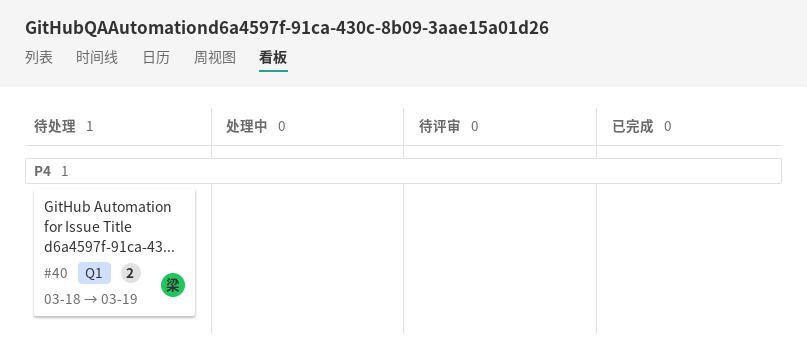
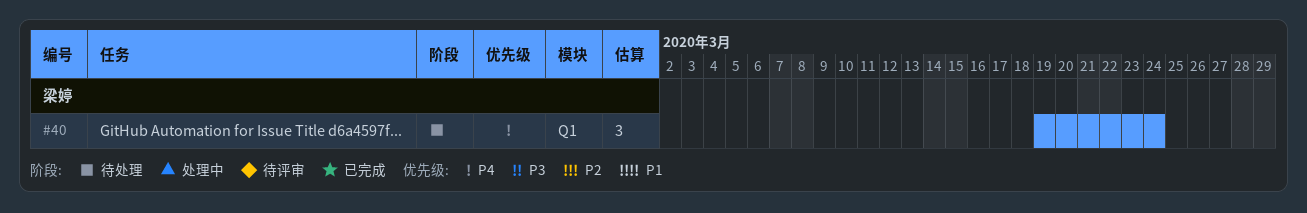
#40, estimate: 2 -> 3
#40, start: Mar 18 -> Mar 19
#40, due: Mar 19 -> Mar 24

